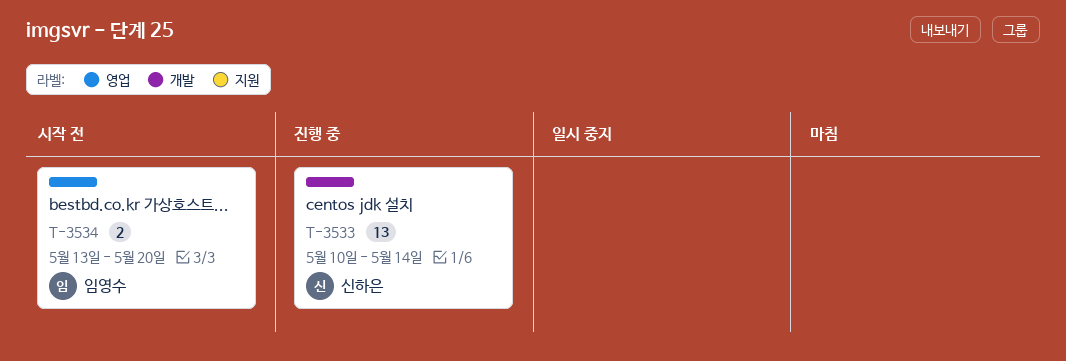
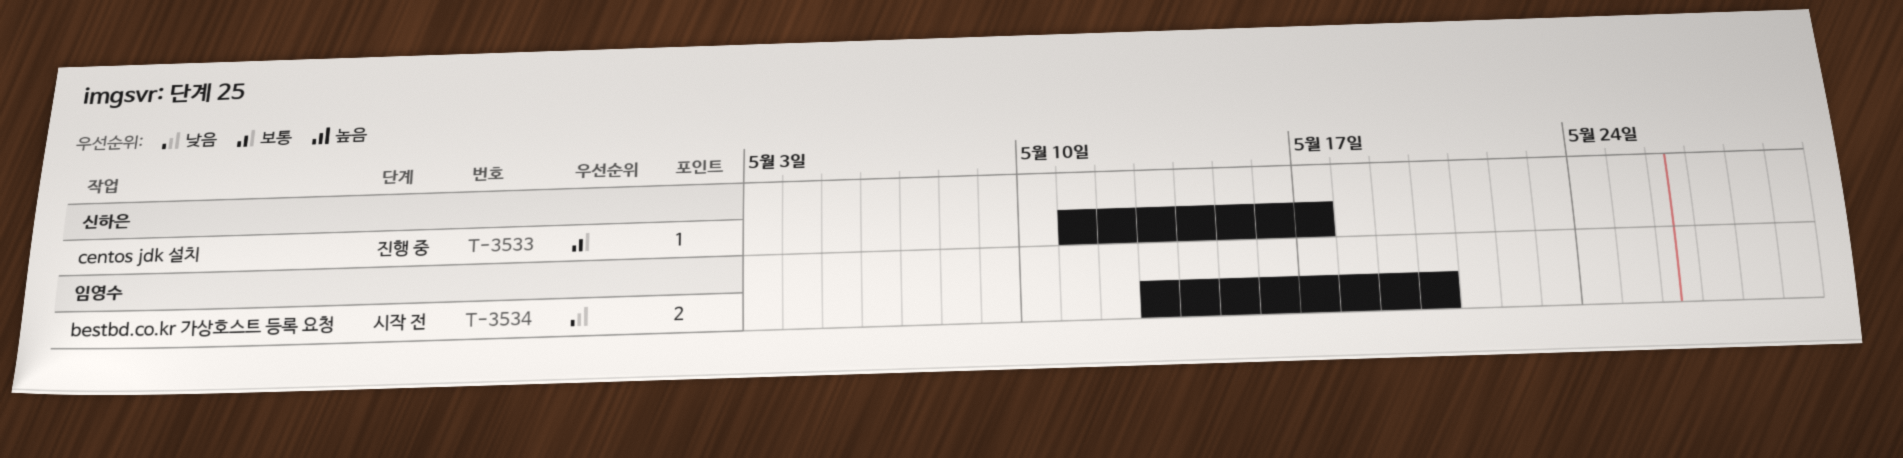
T-3533, estimate: 13 -> 1
T-3533, start: May 10 -> May 11
T-3533, due: May 14 -> May 17

